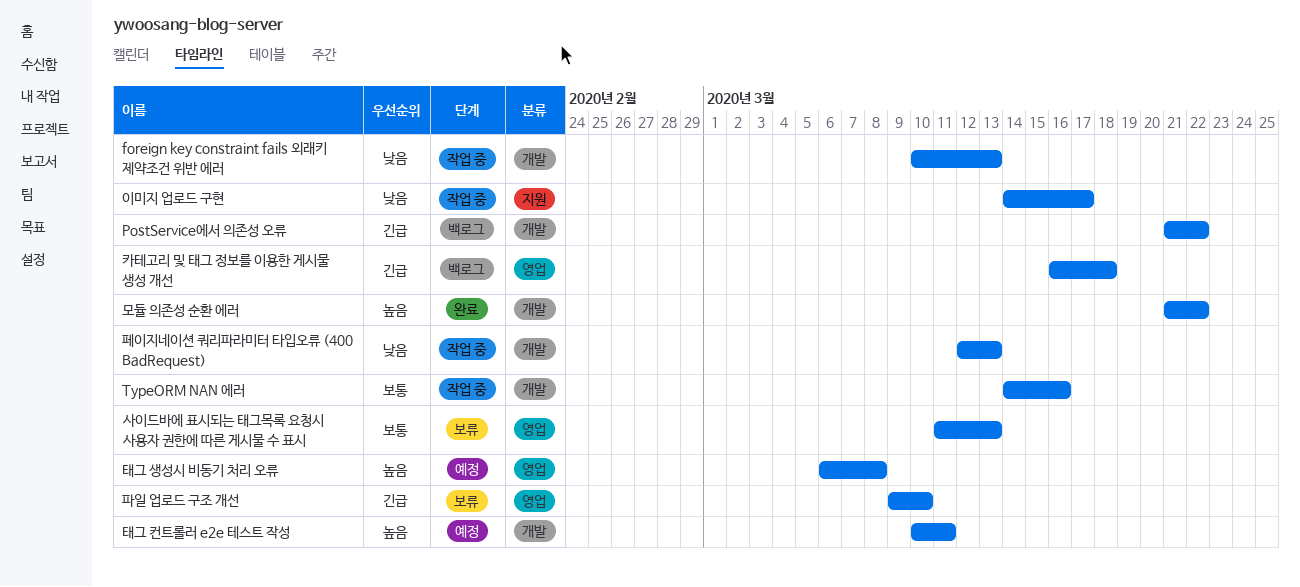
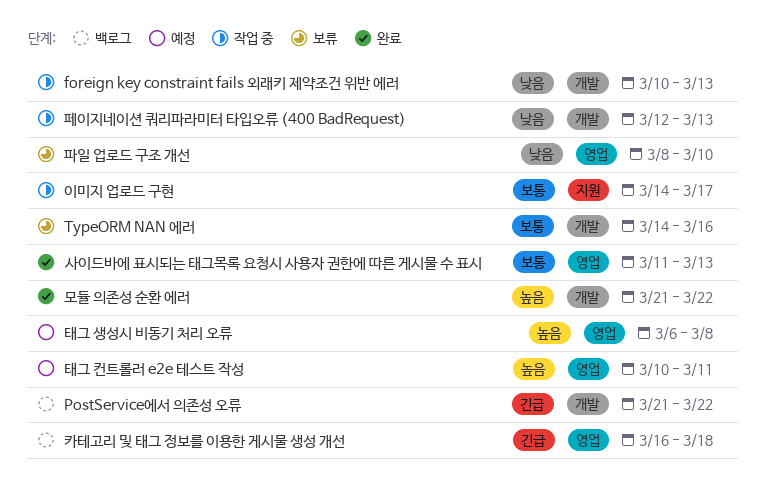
TypeORM NAN 에러, status: 작업 중 -> 보류
사이드바에 표시되는 태그목록 요청시 사용자 권한에 따른 게시물 수 표시, status: 보류 -> 완료
이미지 업로드 구현, priority: 낮음 -> 보통
태그 컨트롤러 e2e 테스트 작성, label: 개발 -> 영업
파일 업로드 구조 개선, priority: 긴급 -> 낮음
파일 업로드 구조 개선, start: Mar 9 -> Mar 8

